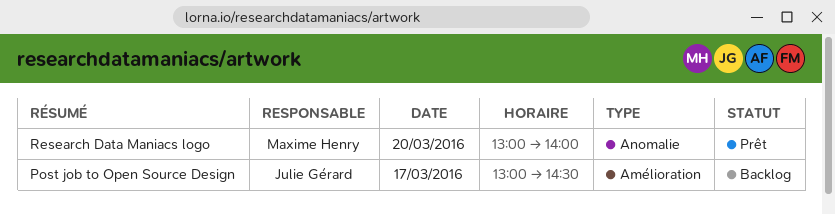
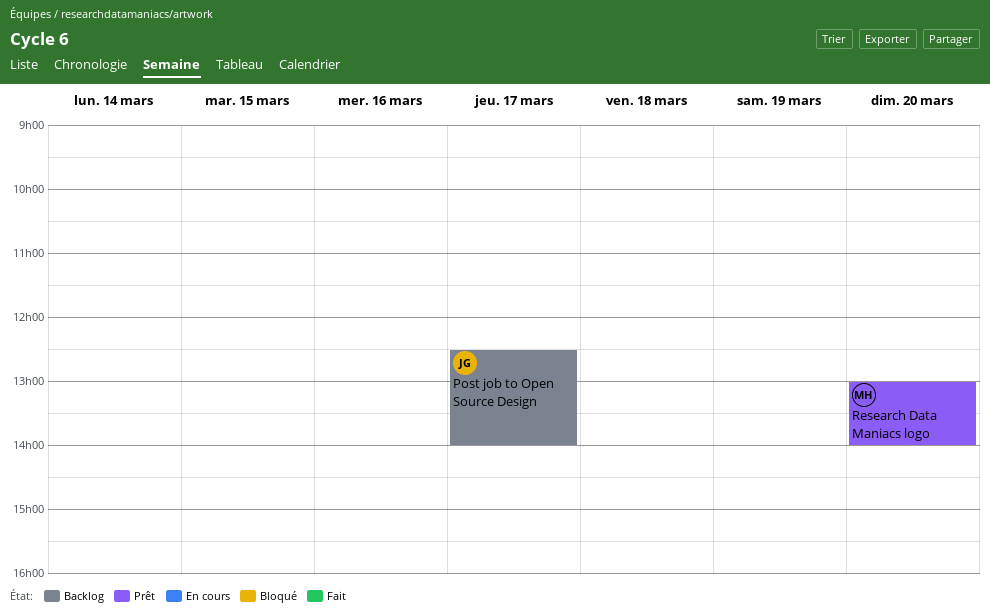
Post job to Open Source Design, begins: 13:00 -> 12:30
Post job to Open Source Design, ends: 14:30 -> 14:00

